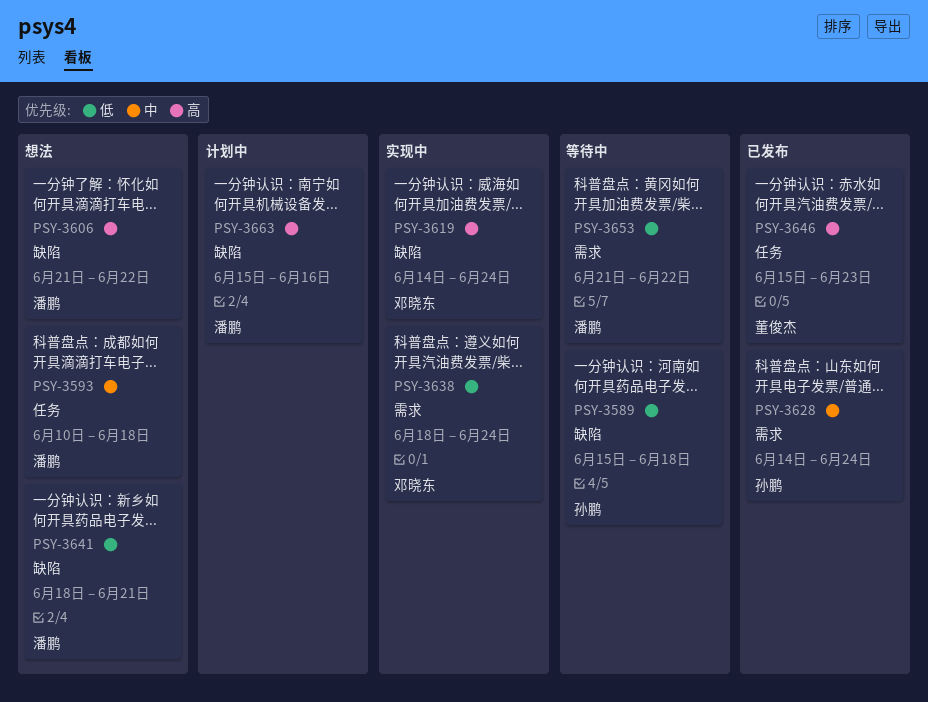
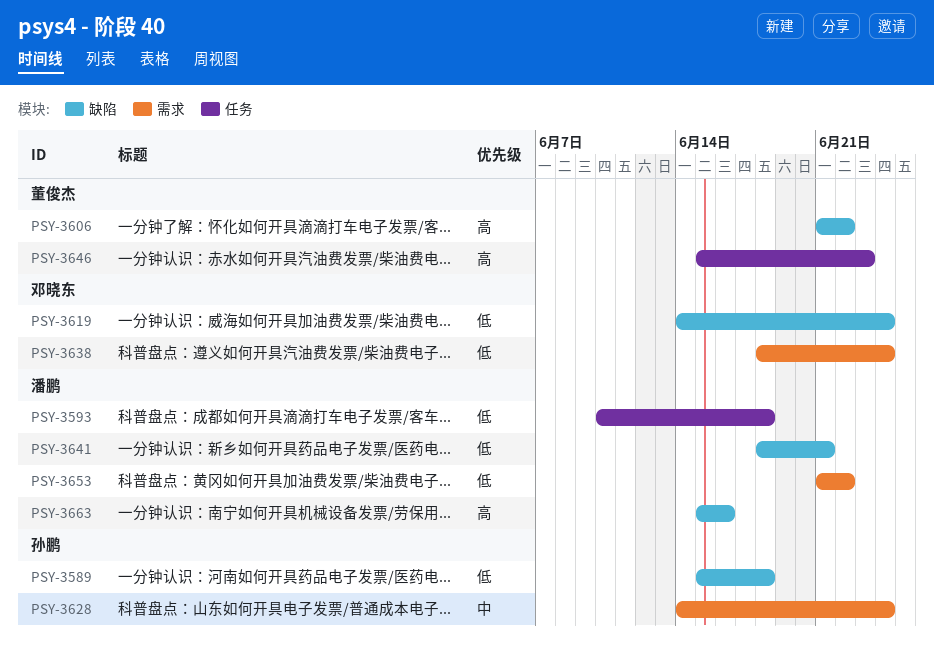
PSY-3593, priority: 中 -> 低
PSY-3606, owner: 潘鹏 -> 董俊杰
PSY-3619, priority: 高 -> 低

